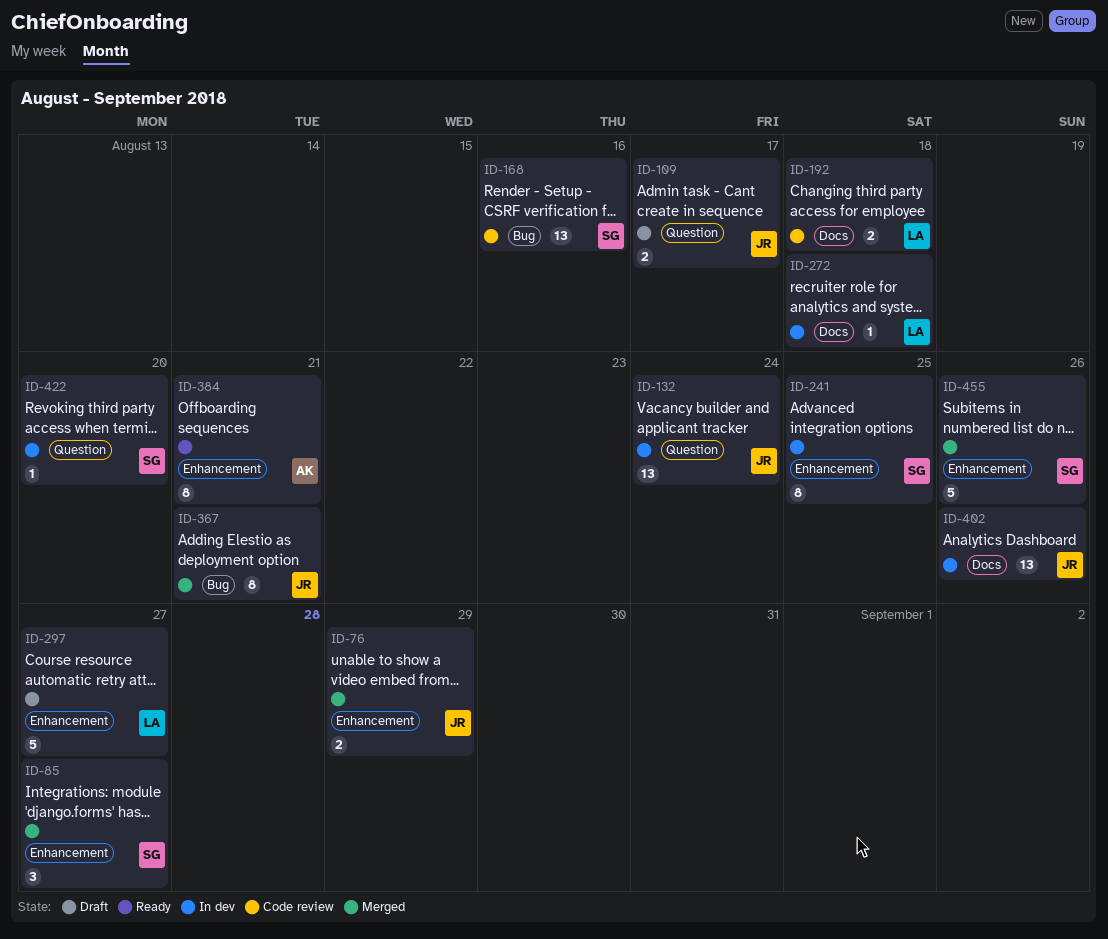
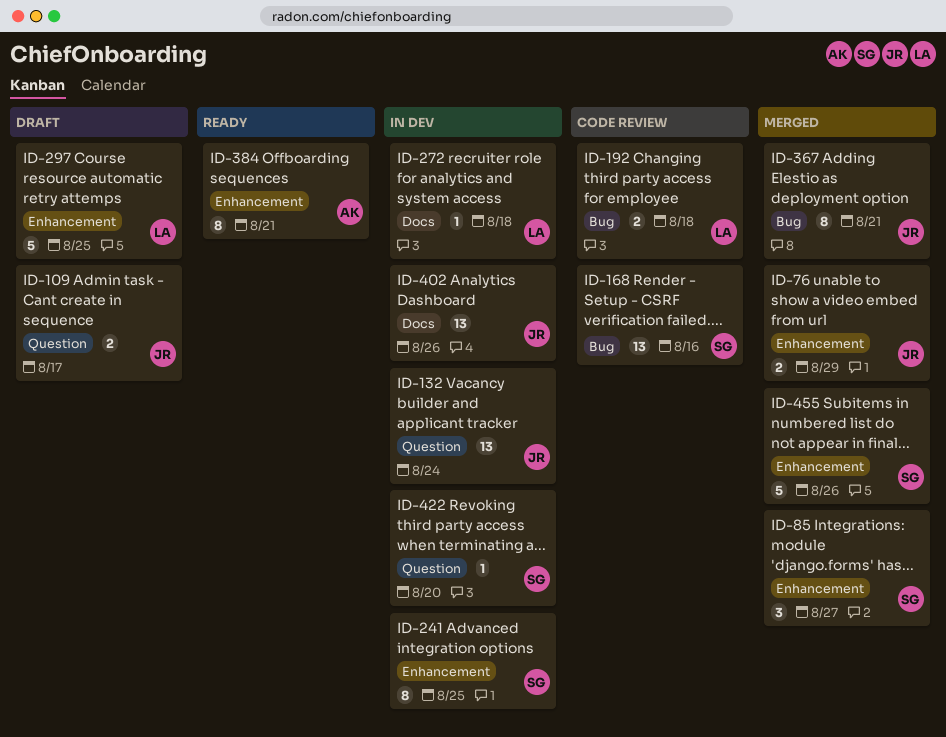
ID-192, label: Docs -> Bug
ID-297, due: Aug 27 -> Aug 25

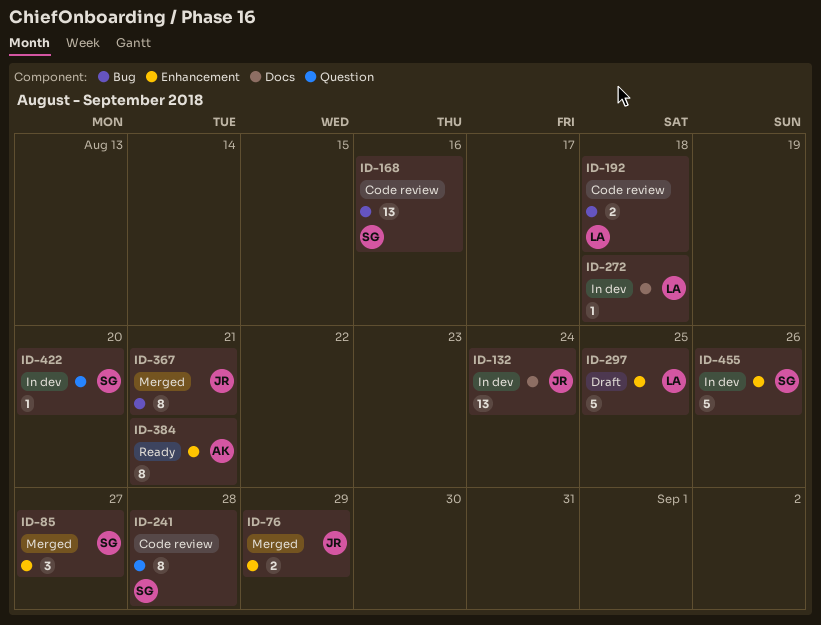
ID-109: present -> none
ID-132, label: Question -> Docs
ID-241, status: In dev -> Code review
ID-241, label: Enhancement -> Question
ID-241, due: Aug 25 -> Aug 28
ID-402: present -> none
ID-455, status: Merged -> In dev

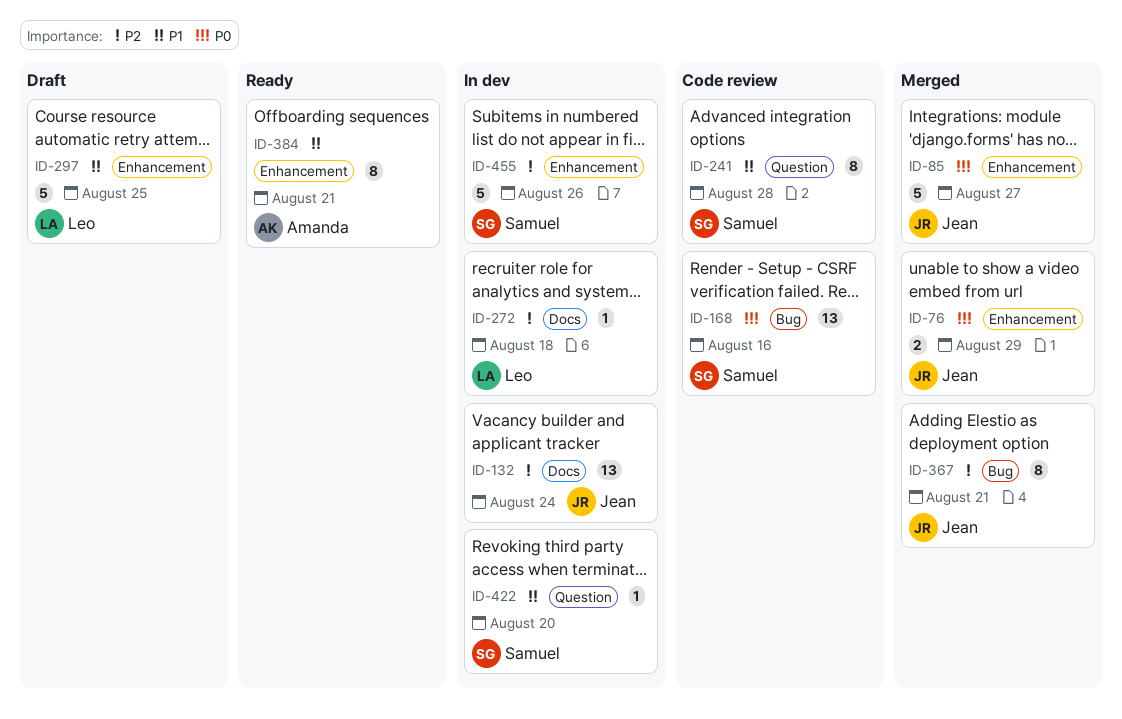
ID-85, owner: Samuel -> Jean
ID-85, estimate: 3 -> 5
ID-192: present -> none

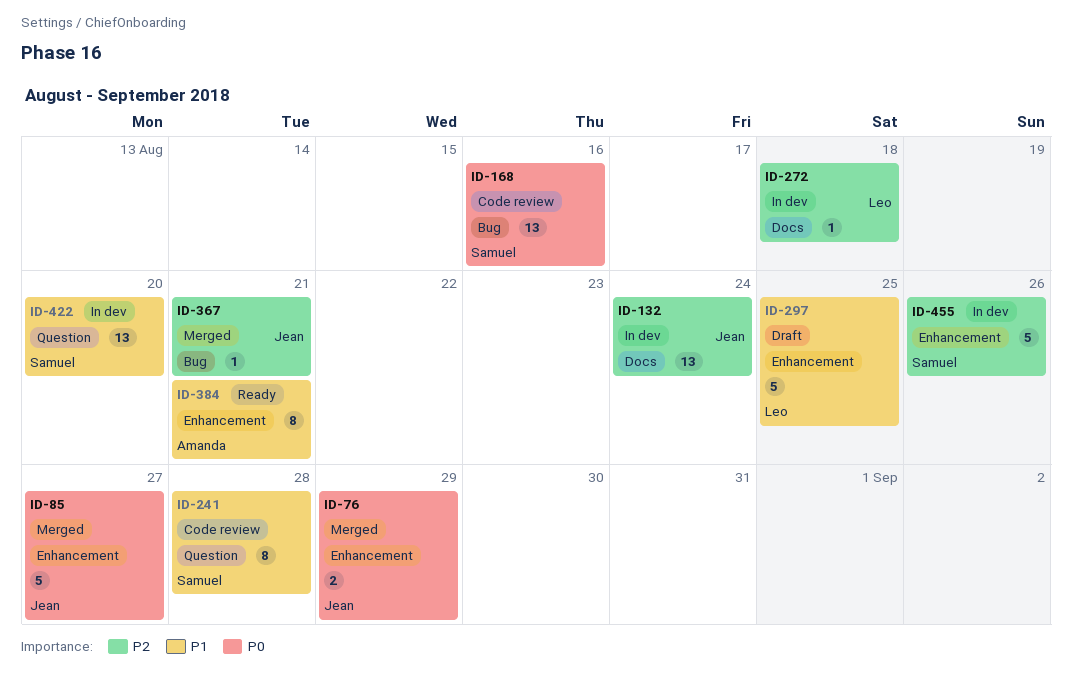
ID-367, estimate: 8 -> 1
ID-422, estimate: 1 -> 13

